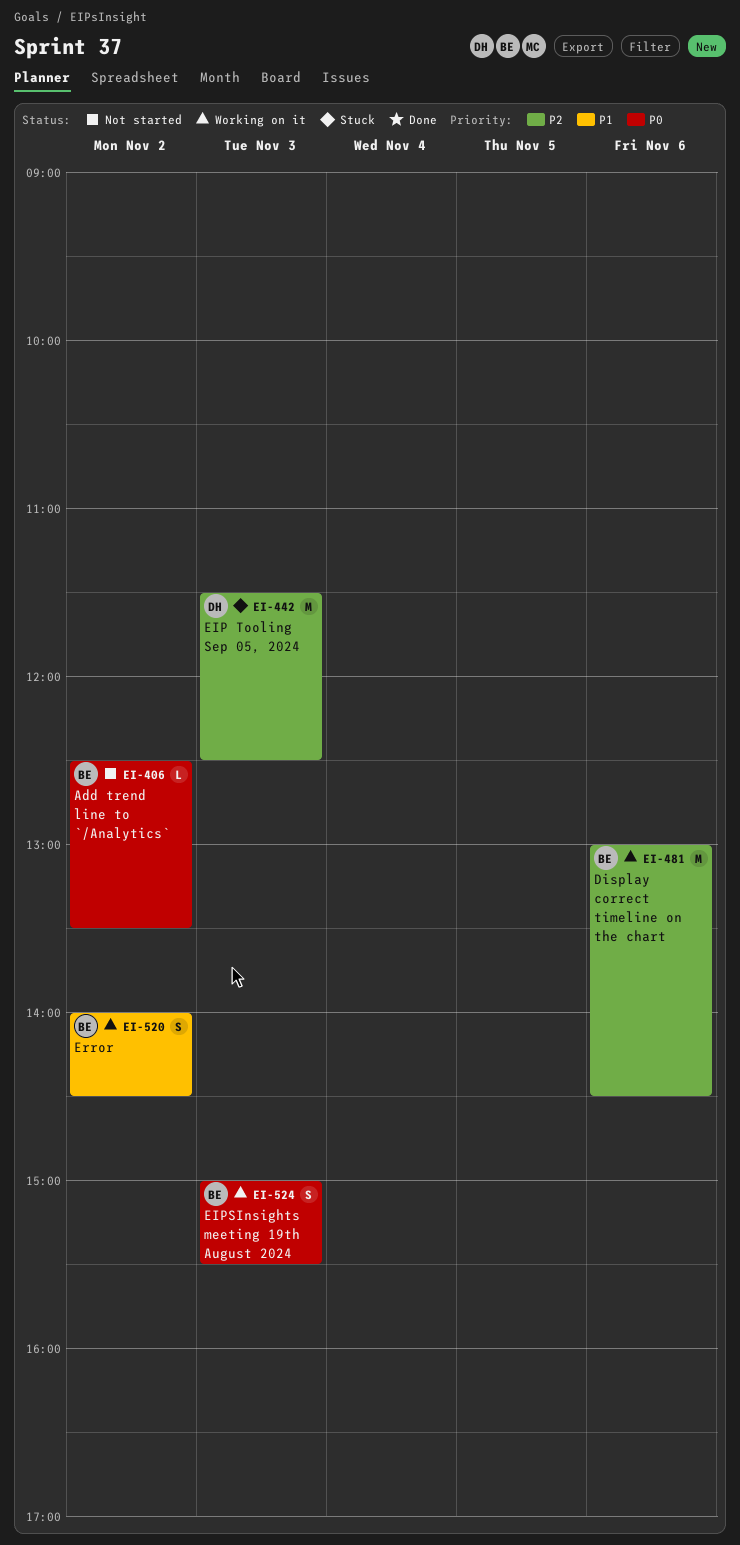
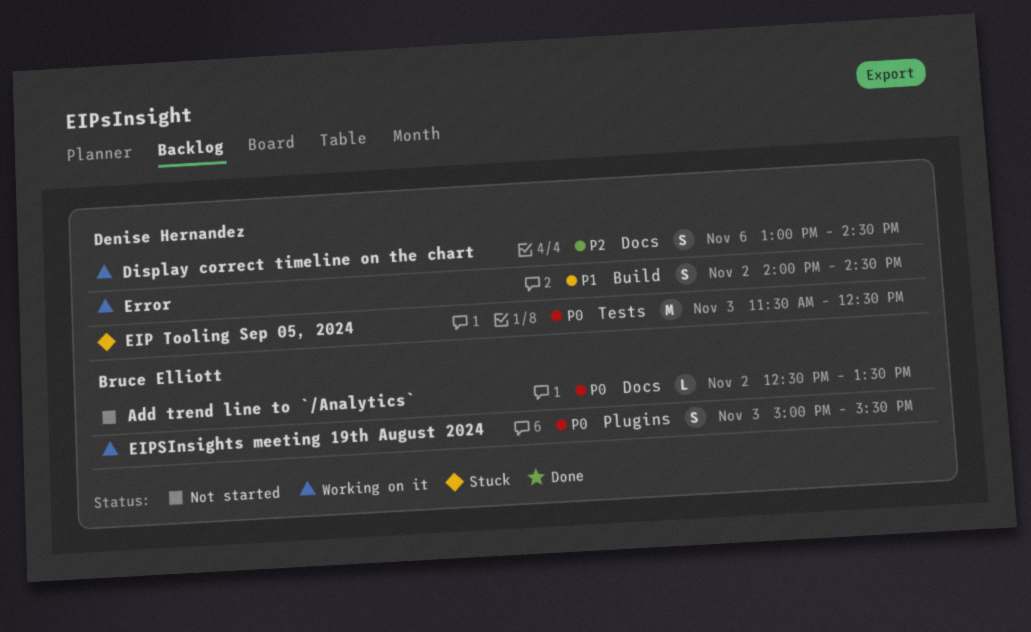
Display correct timeline on the chart, owner: Bruce Elliott -> Denise Hernandez
Display correct timeline on the chart, estimate: M -> S
EIP Tooling Sep 05, 2024, priority: P2 -> P0
Error, owner: Bruce Elliott -> Denise Hernandez

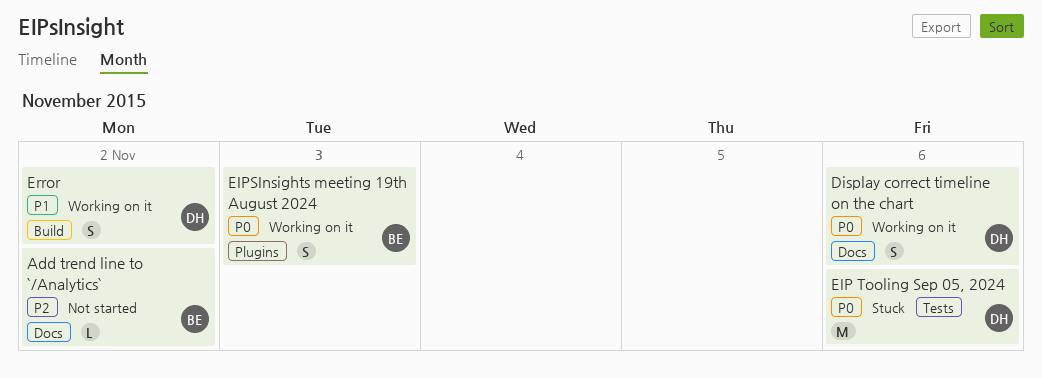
Add trend line to `/Analytics`, priority: P0 -> P2
Display correct timeline on the chart, priority: P2 -> P0
EIP Tooling Sep 05, 2024, day: Nov 3 -> Nov 6

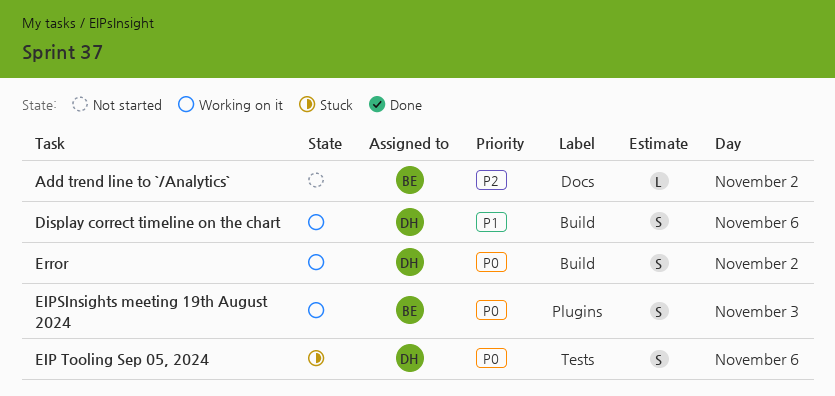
Display correct timeline on the chart, priority: P0 -> P1
Display correct timeline on the chart, label: Docs -> Build
EIP Tooling Sep 05, 2024, estimate: M -> S
Error, priority: P1 -> P0

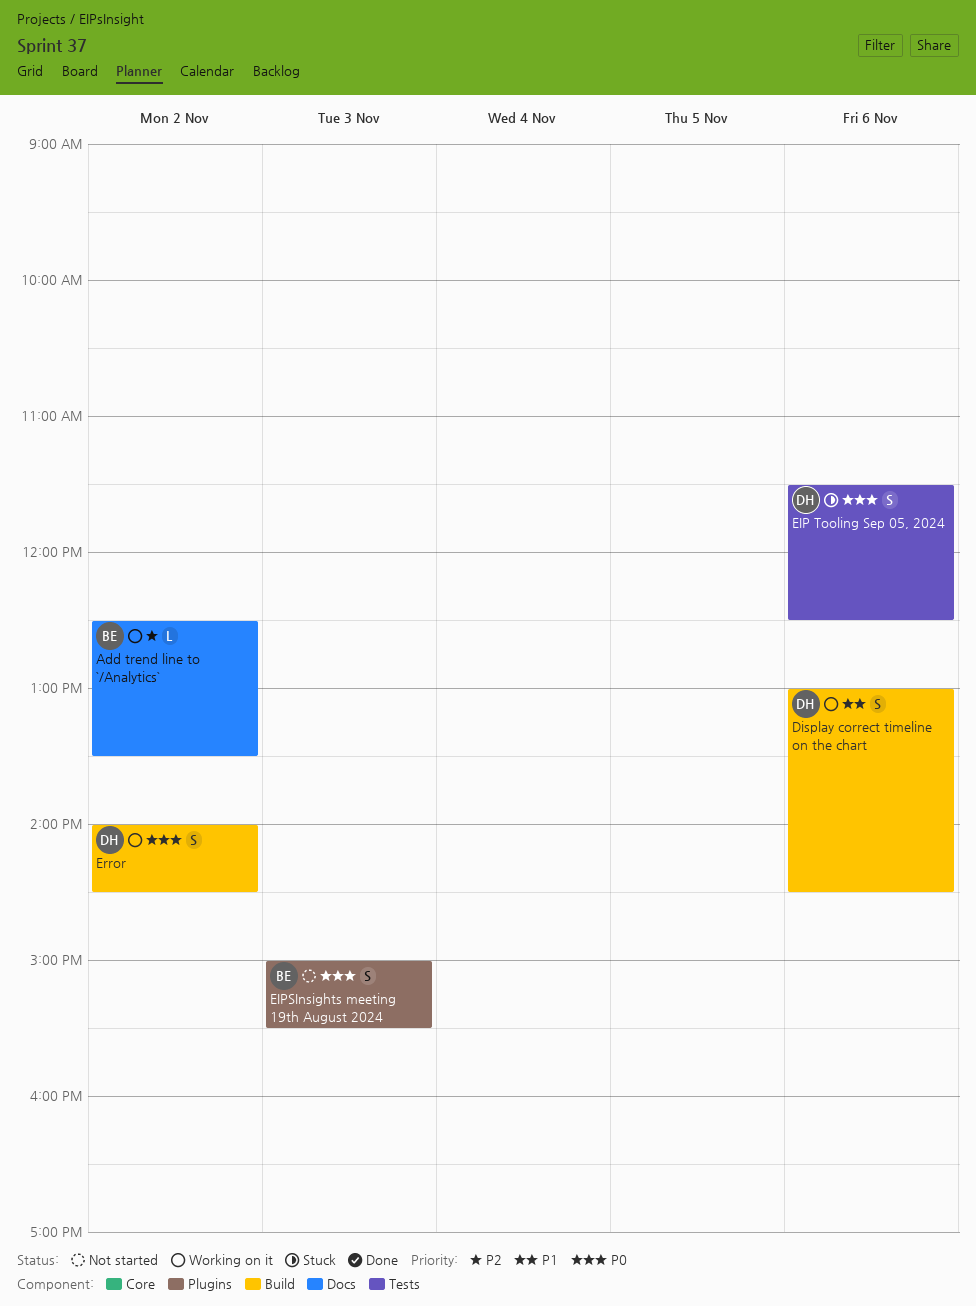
Add trend line to `/Analytics`, status: Not started -> Working on it
EIPSInsights meeting 19th August 2024, status: Working on it -> Not started

